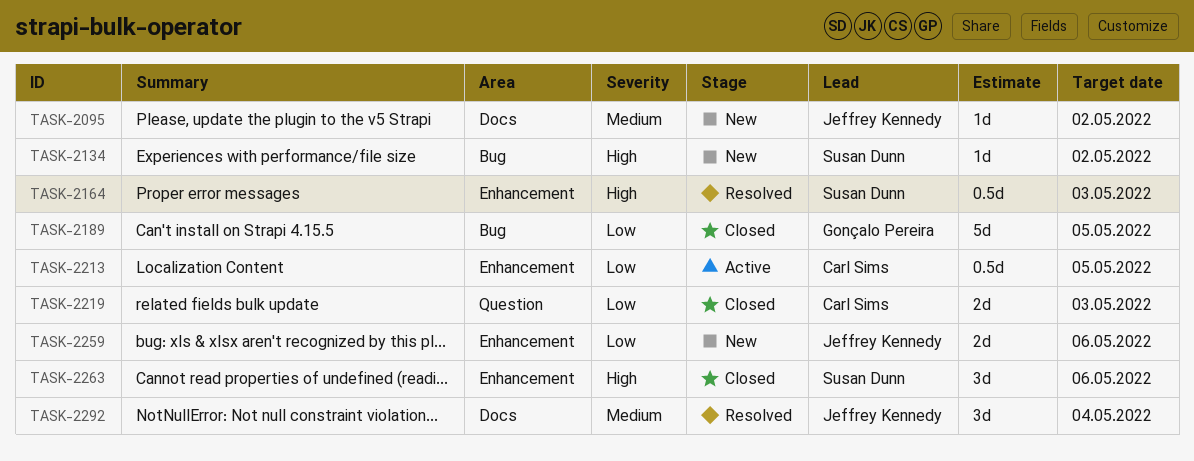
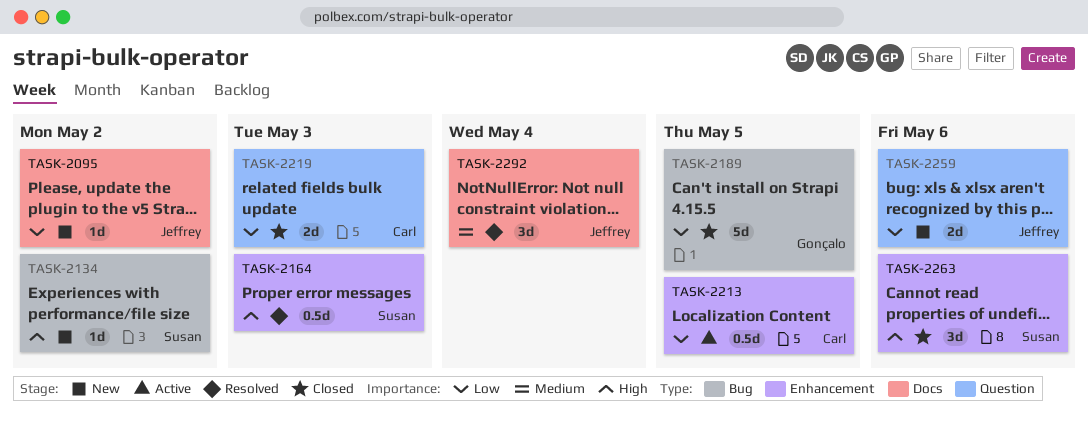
TASK-2095, priority: Medium -> Low
TASK-2259, label: Enhancement -> Question

